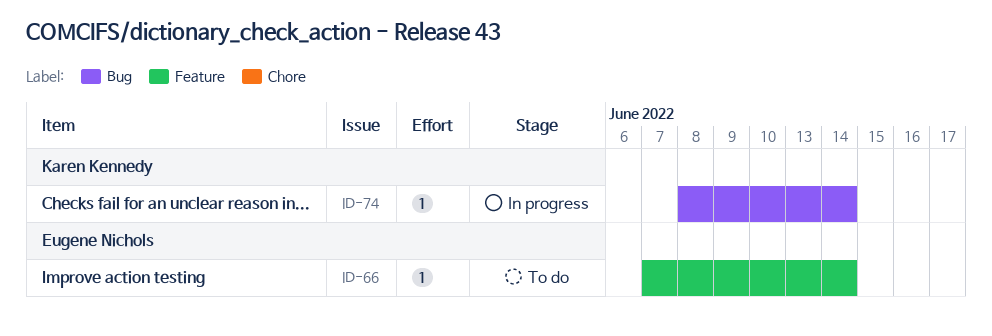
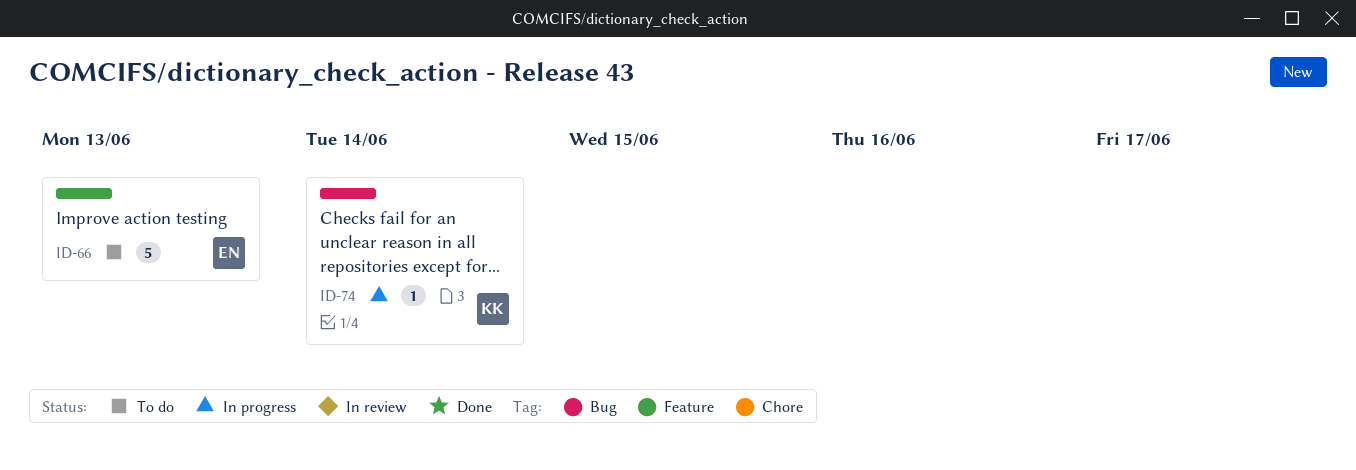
ID-66, estimate: 1 -> 5
ID-66, due: Jun 14 -> Jun 13

